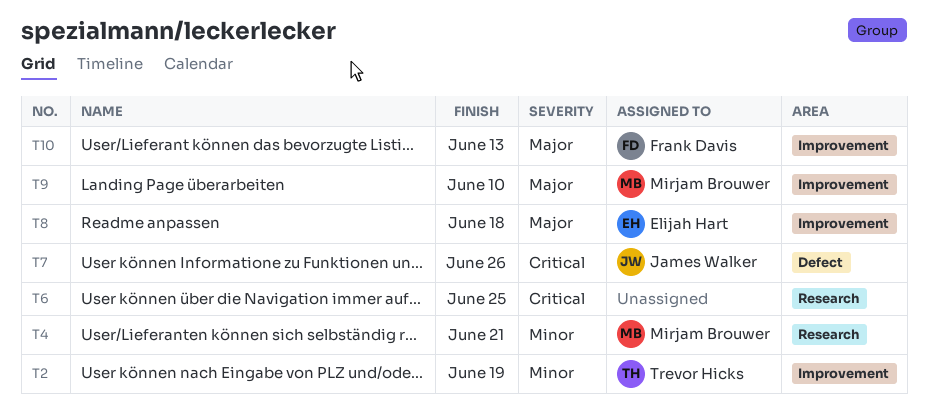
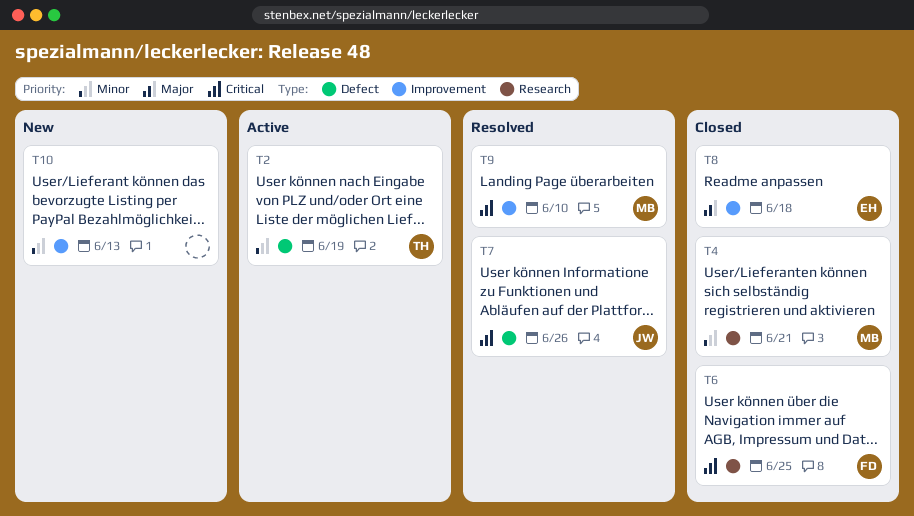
T2, label: Improvement -> Defect
T6, owner: none -> Frank Davis
T9, priority: Major -> Critical
T10, owner: Frank Davis -> none
T10, priority: Major -> Minor

